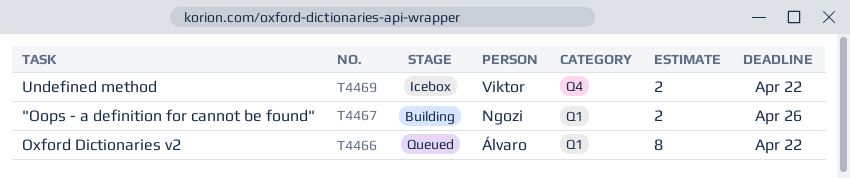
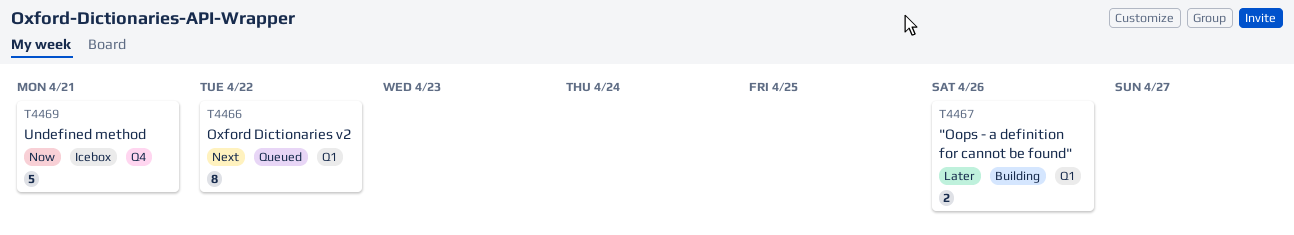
T4469, estimate: 2 -> 5
T4469, due: Apr 22 -> Apr 21

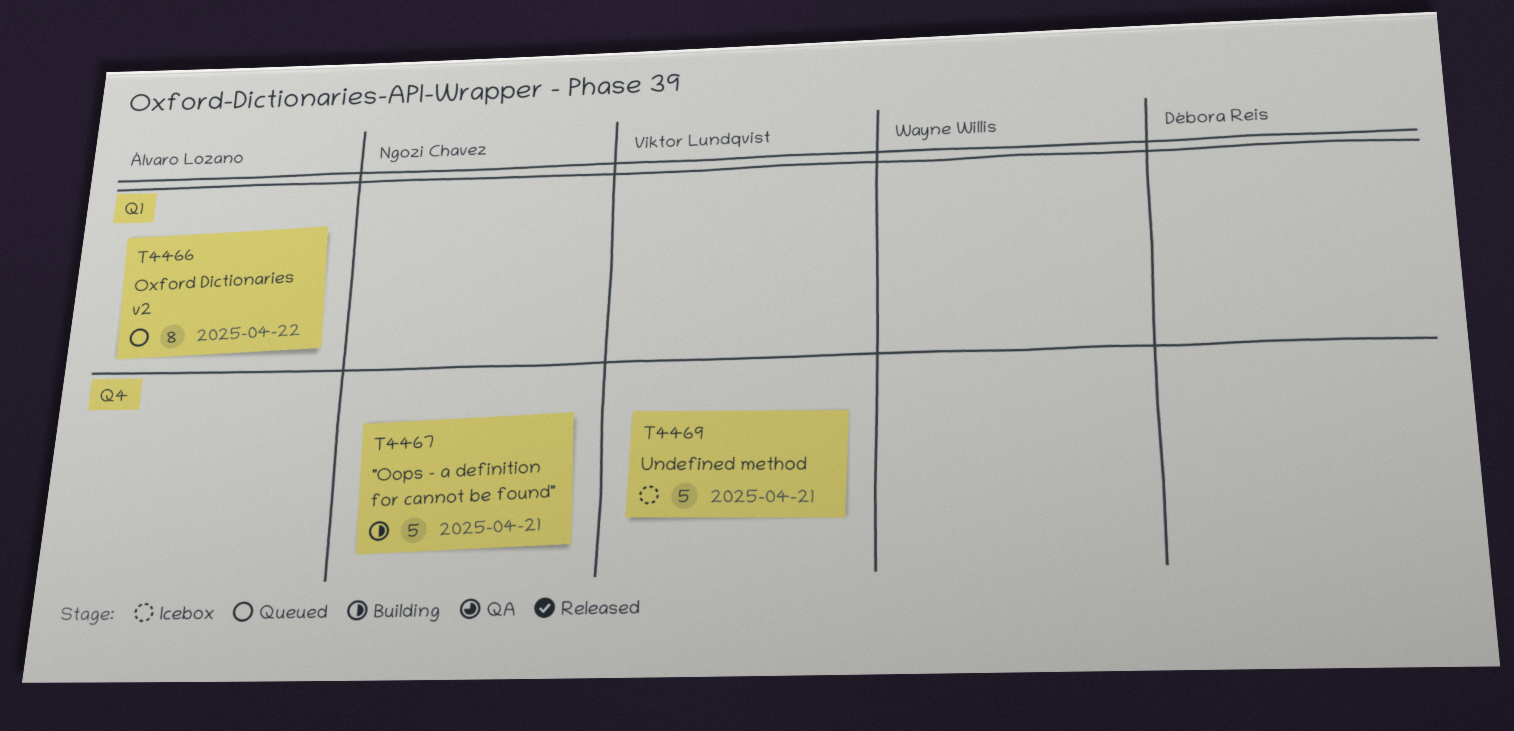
T4467, label: Q1 -> Q4
T4467, estimate: 2 -> 5
T4467, due: Apr 26 -> Apr 21

